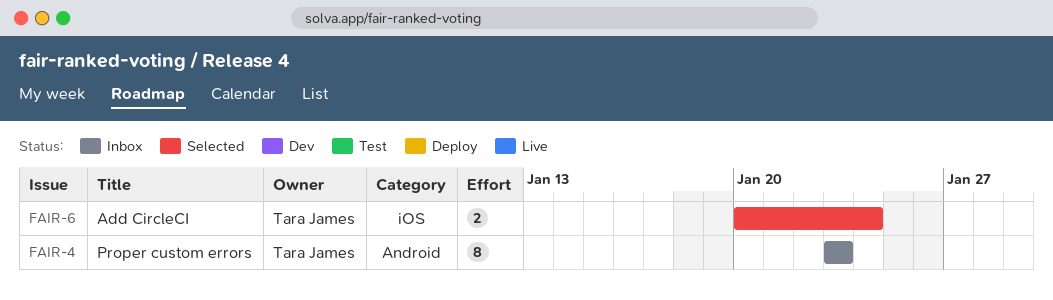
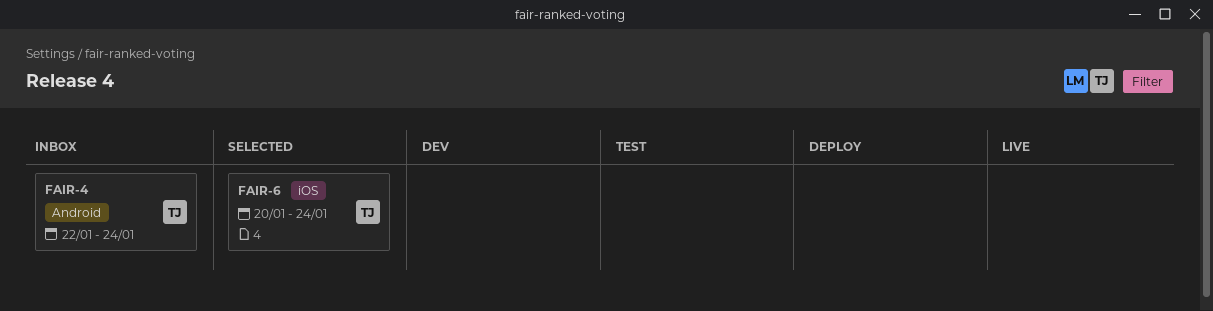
FAIR-4, start: Jan 23 -> Jan 22
FAIR-4, due: Jan 23 -> Jan 24

